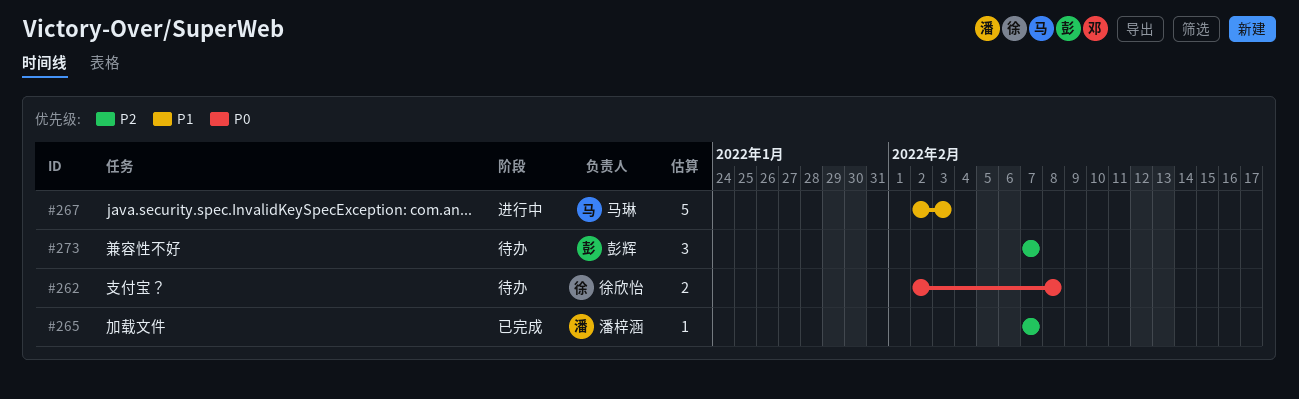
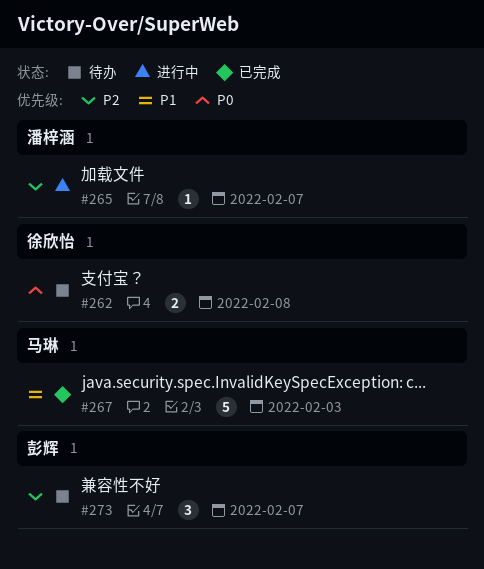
#265, status: 已完成 -> 进行中
#267, status: 进行中 -> 已完成

